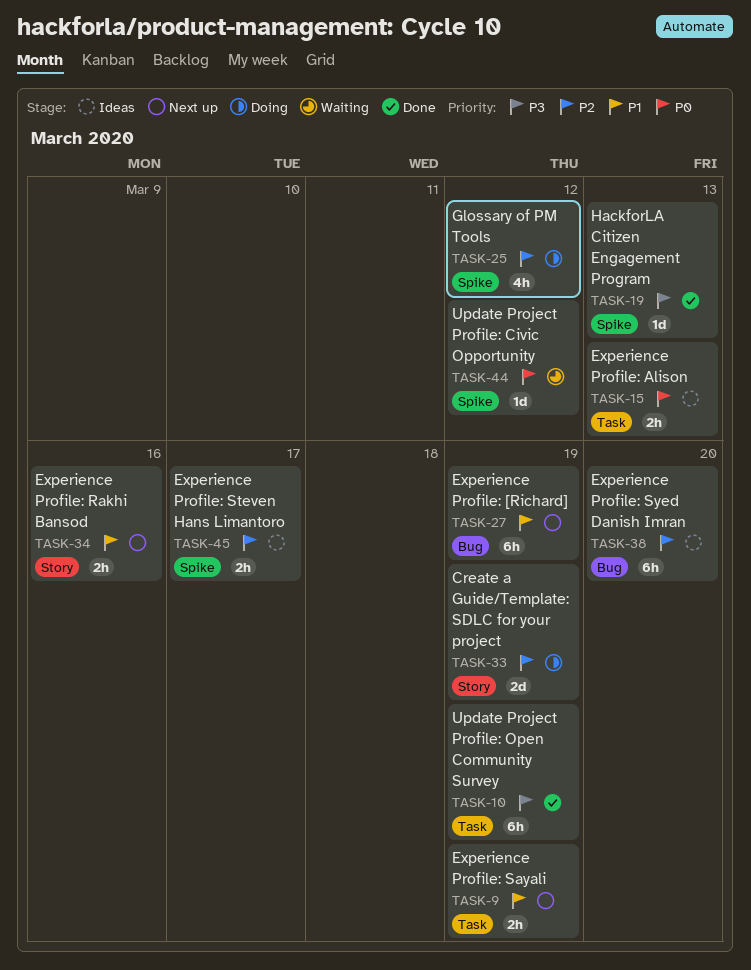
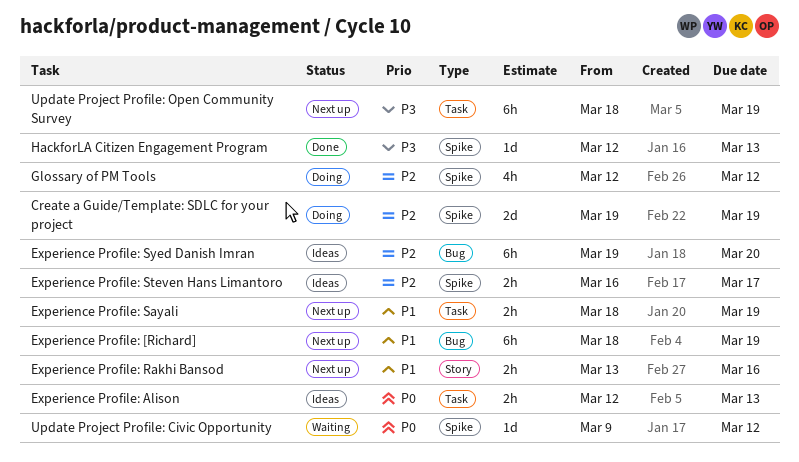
Create a Guide/Template: SDLC for your project, label: Story -> Spike
Update Project Profile: Open Community Survey, status: Done -> Next up

